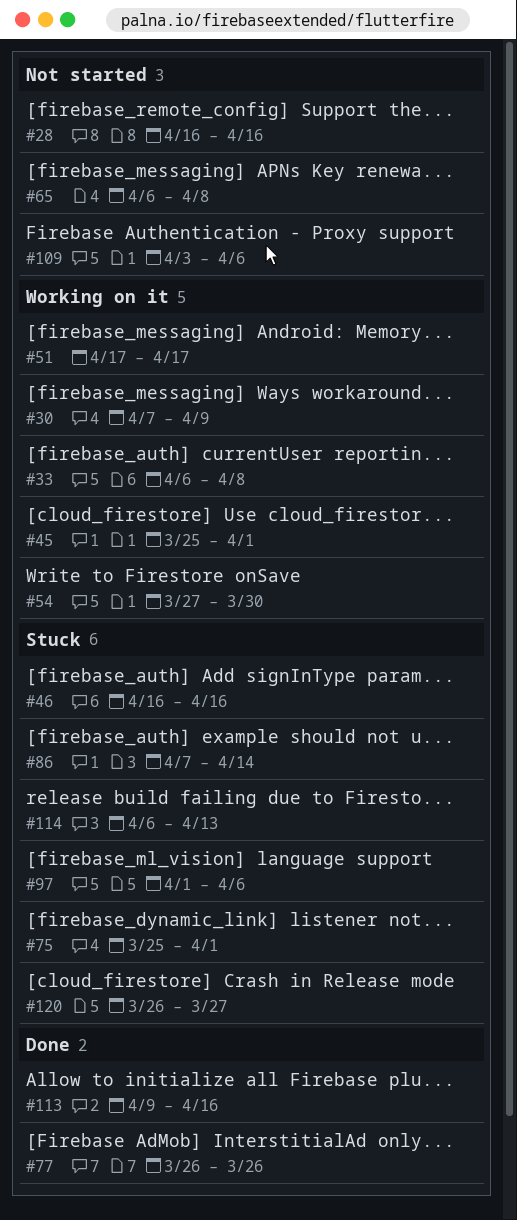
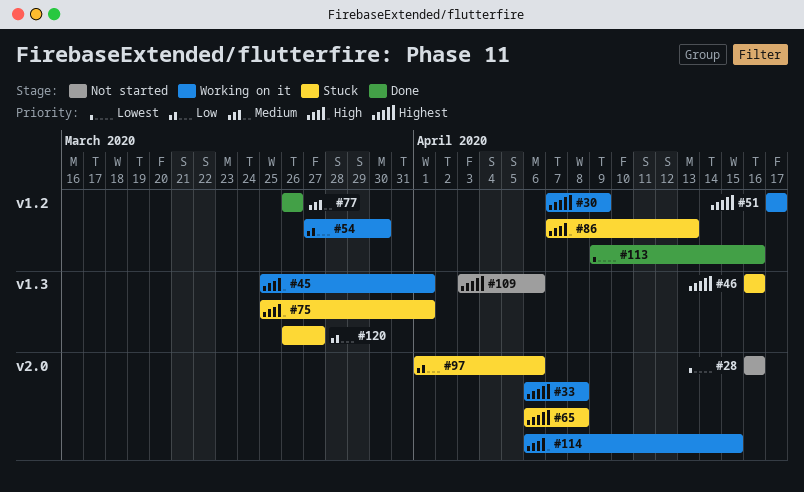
#65, status: Not started -> Stuck
#86, due: Apr 14 -> Apr 13
#114, status: Stuck -> Working on it
#114, due: Apr 13 -> Apr 15

